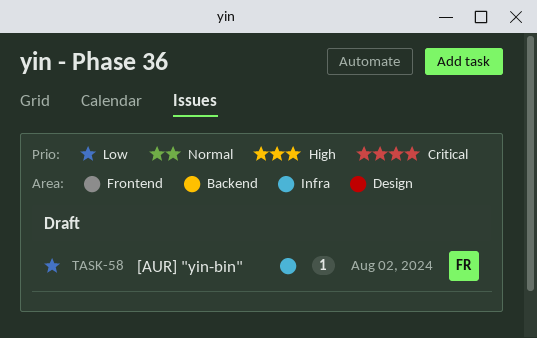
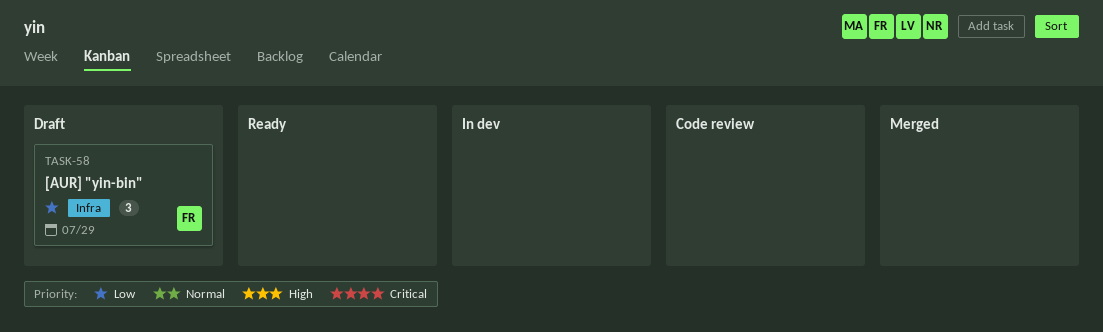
TASK-58, estimate: 1 -> 3
TASK-58, due: Aug 2 -> Jul 29

